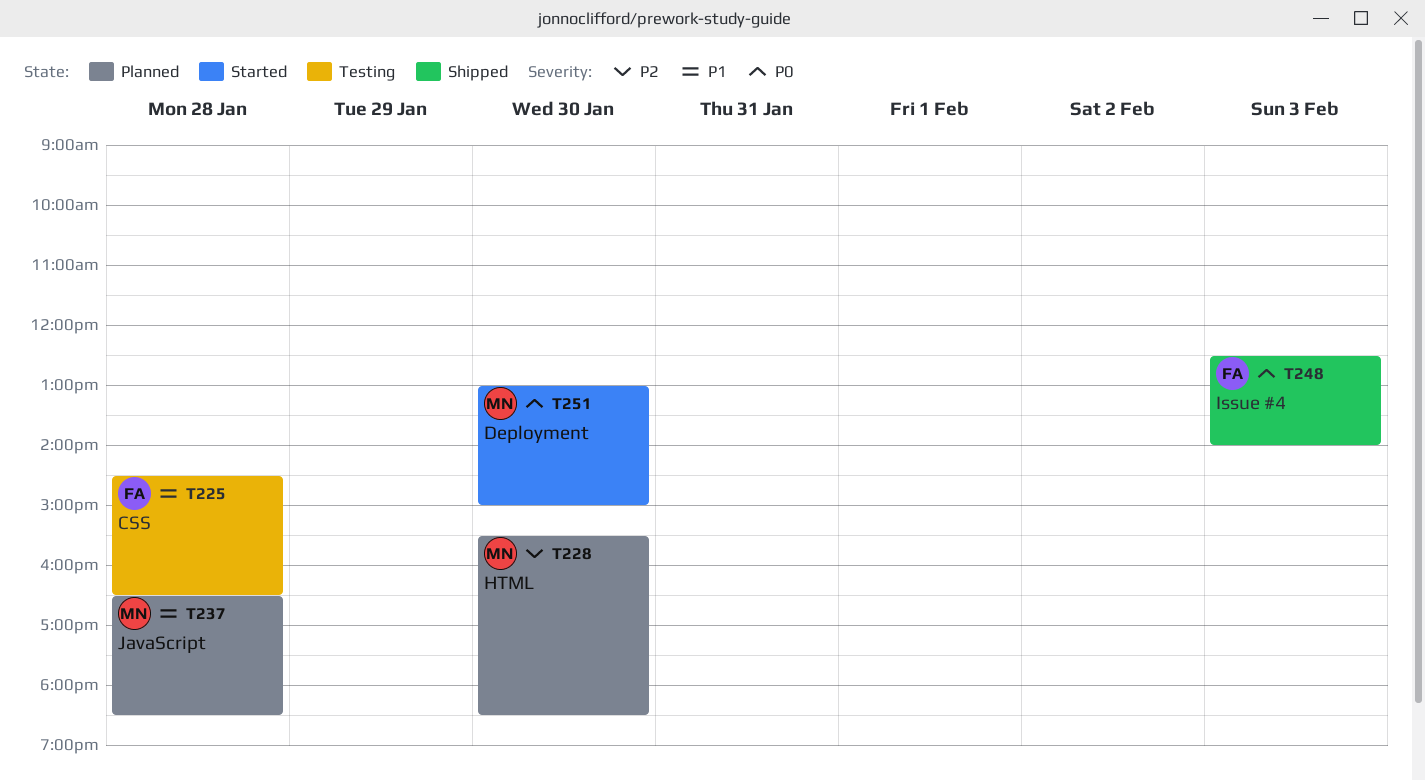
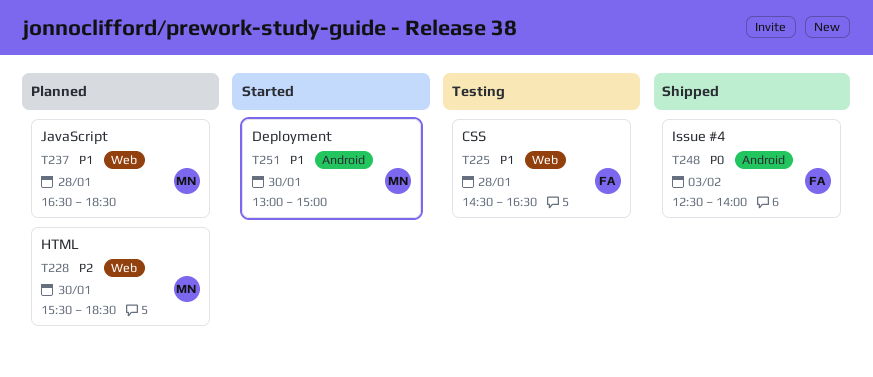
T251, priority: P0 -> P1

